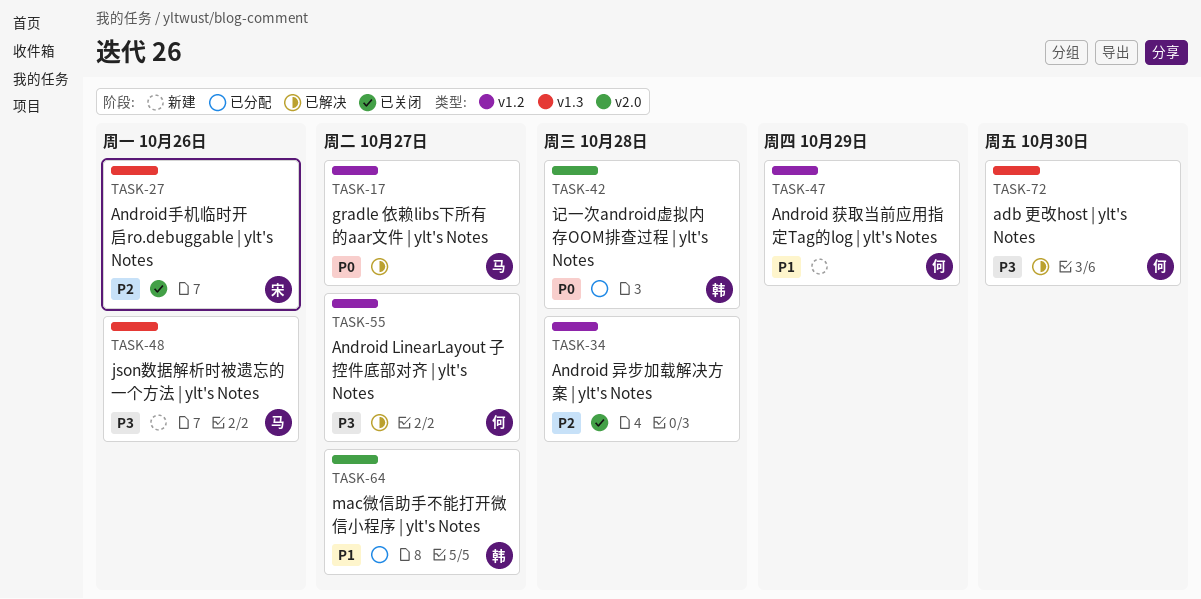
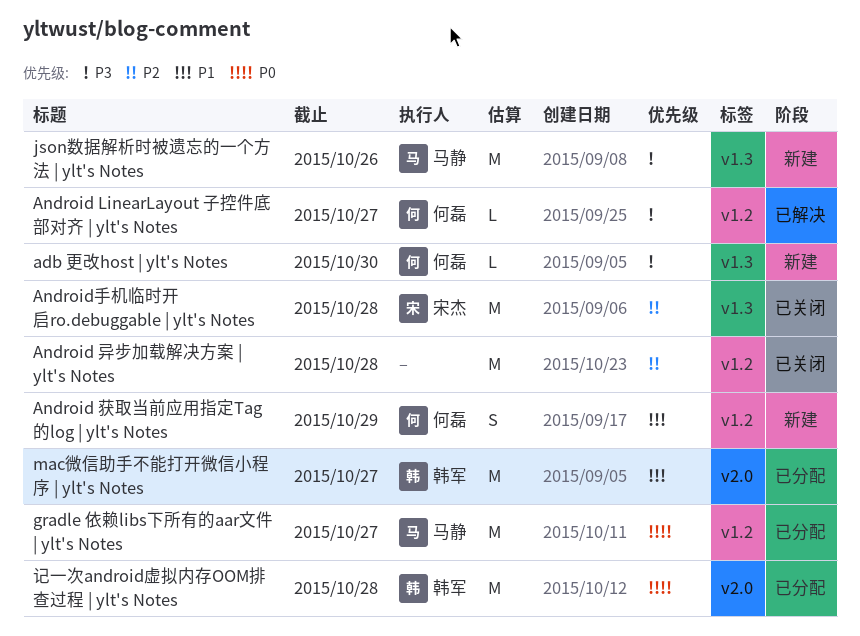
adb 更改host | ylt's Notes, status: 已解决 -> 新建
Android手机临时开启ro.debuggable | ylt's Notes, due: Oct 26 -> Oct 28
gradle 依赖libs下所有的aar文件 | ylt's Notes, status: 已解决 -> 已分配

